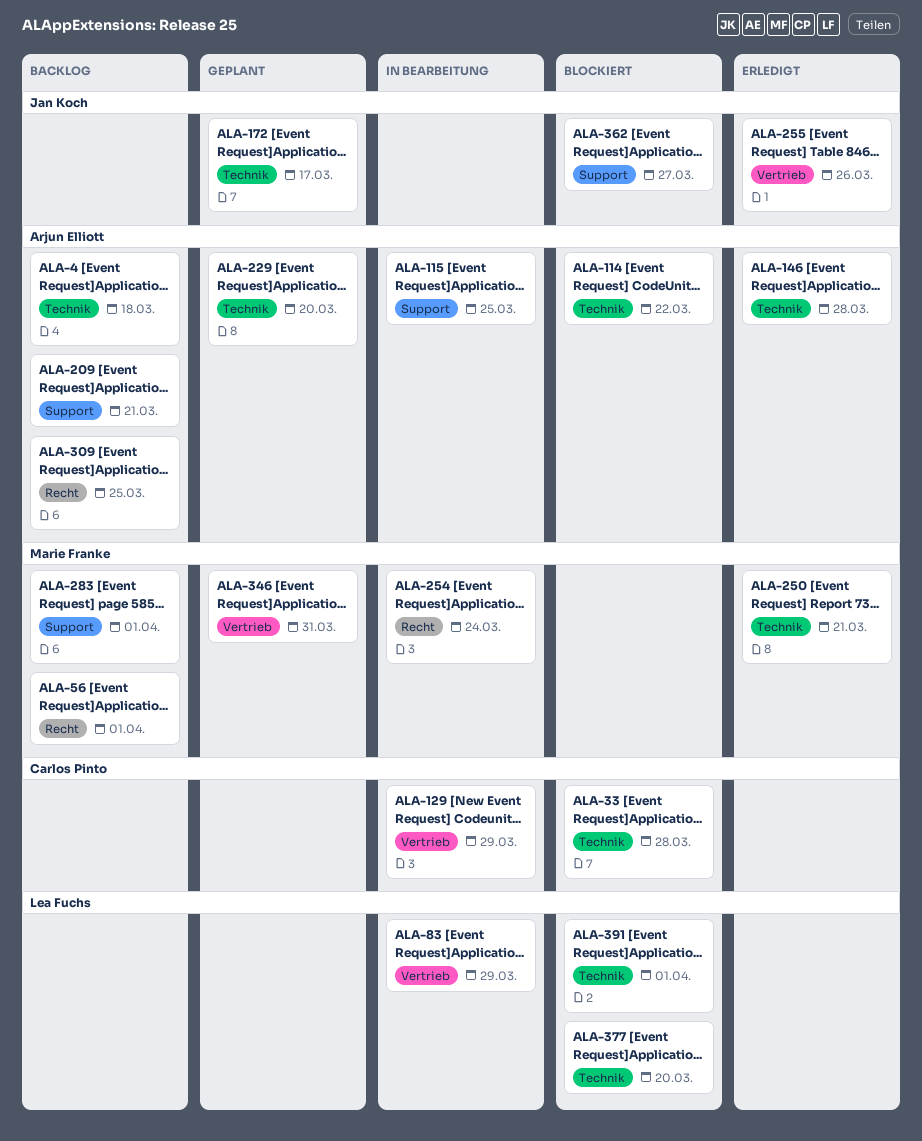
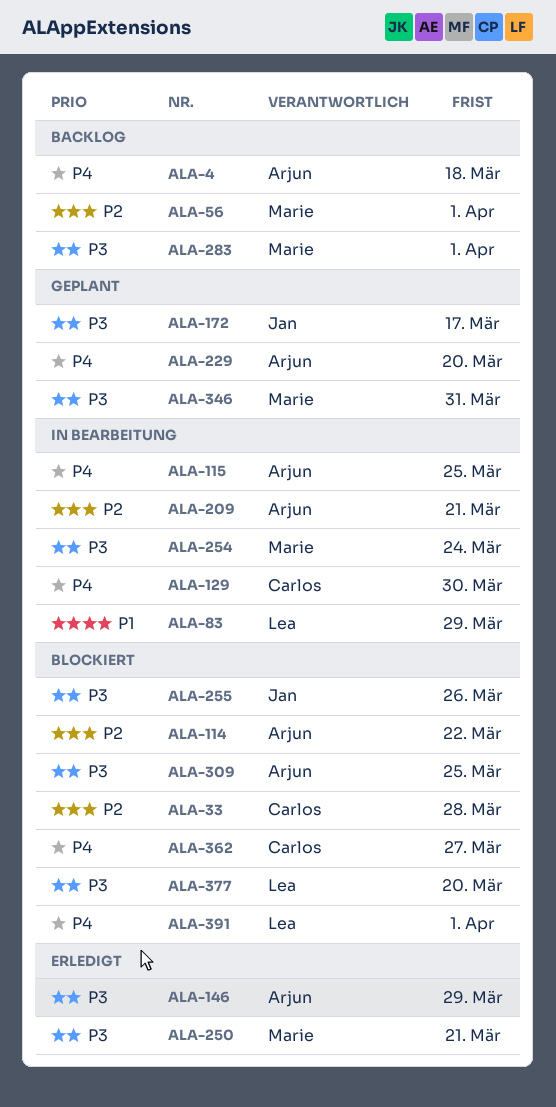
ALA-129, due: Mar 29 -> Mar 30
ALA-146, due: Mar 28 -> Mar 29
ALA-209, status: Backlog -> In Bearbeitung
ALA-255, status: Erledigt -> Blockiert
ALA-309, status: Backlog -> Blockiert
ALA-362, owner: Jan Koch -> Carlos Pinto

